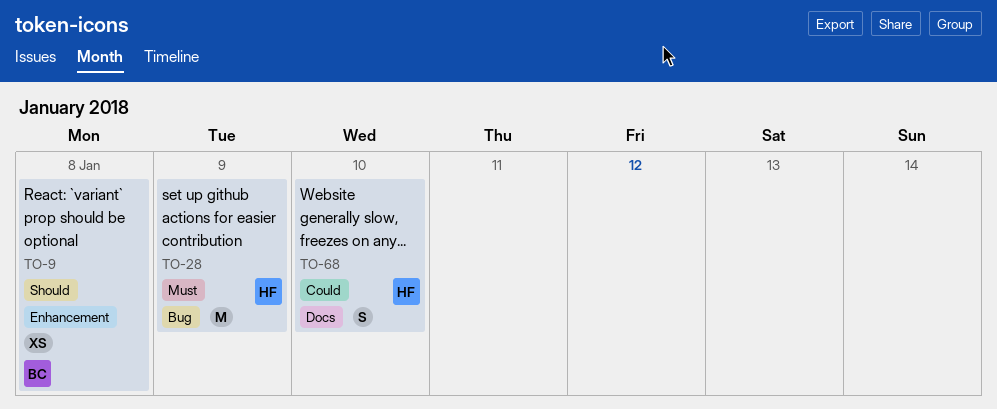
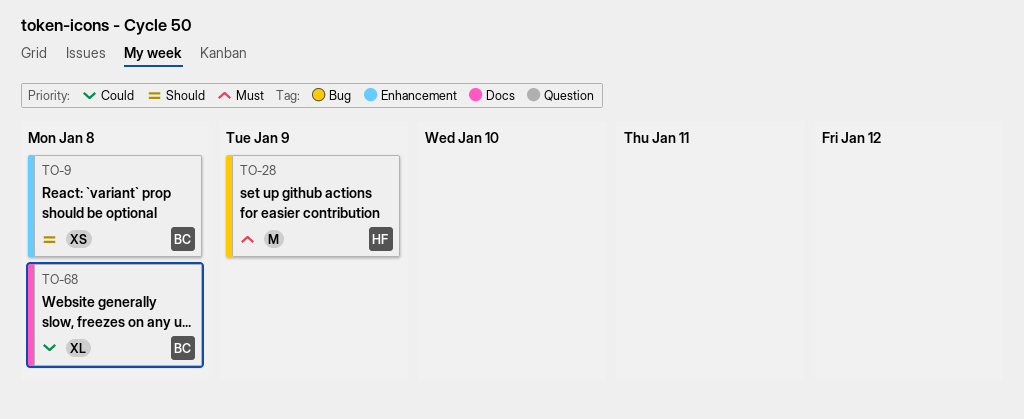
TO-68, owner: HF -> BC
TO-68, estimate: S -> XL
TO-68, due: Jan 10 -> Jan 8

